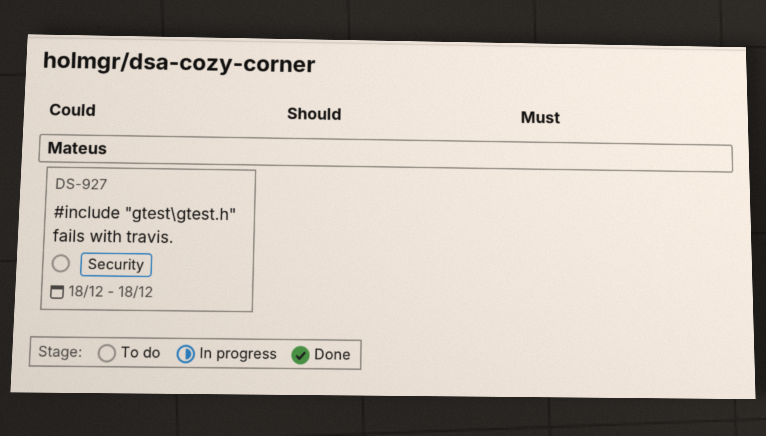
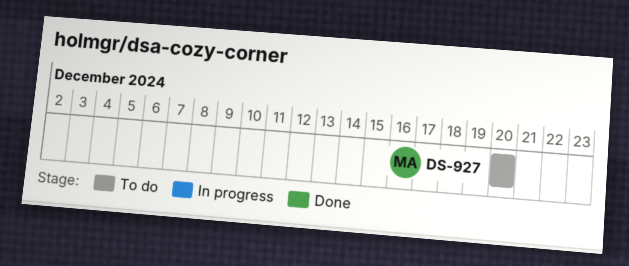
DS-927, start: Dec 18 -> Dec 20
DS-927, due: Dec 18 -> Dec 20

